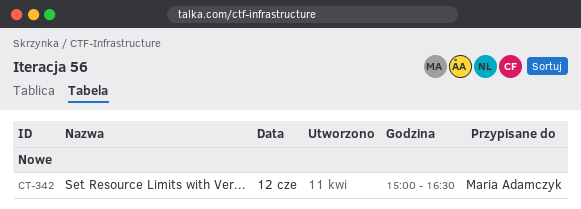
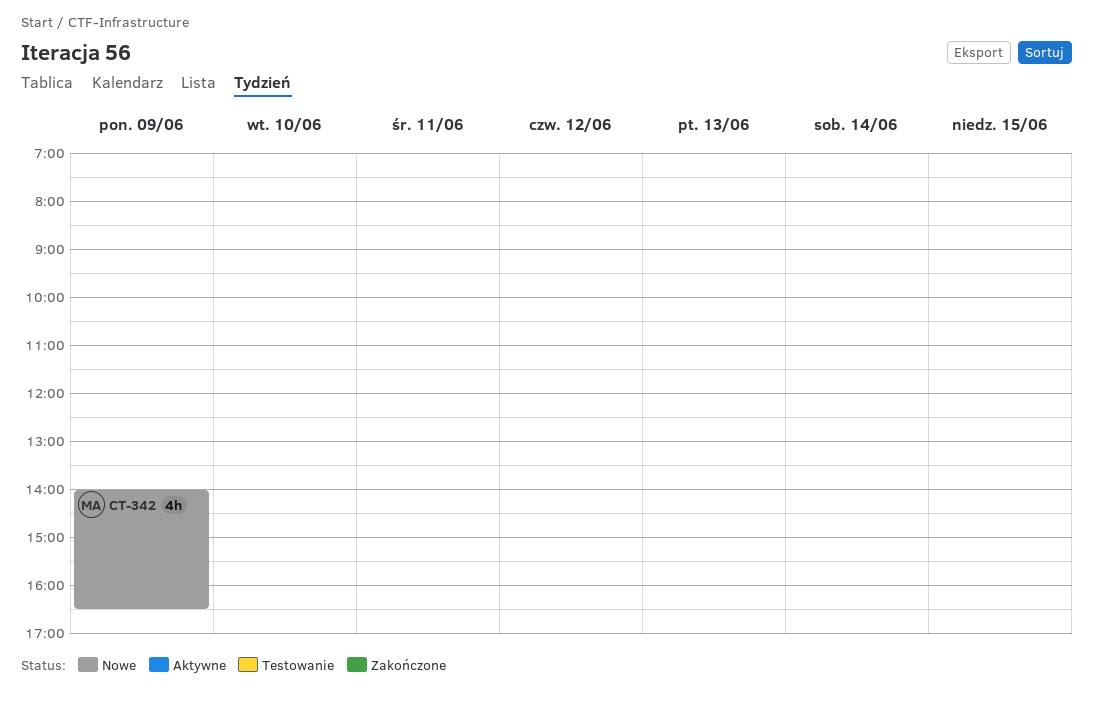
CT-342, day: Jun 12 -> Jun 9
CT-342, begins: 15:00 -> 14:00

